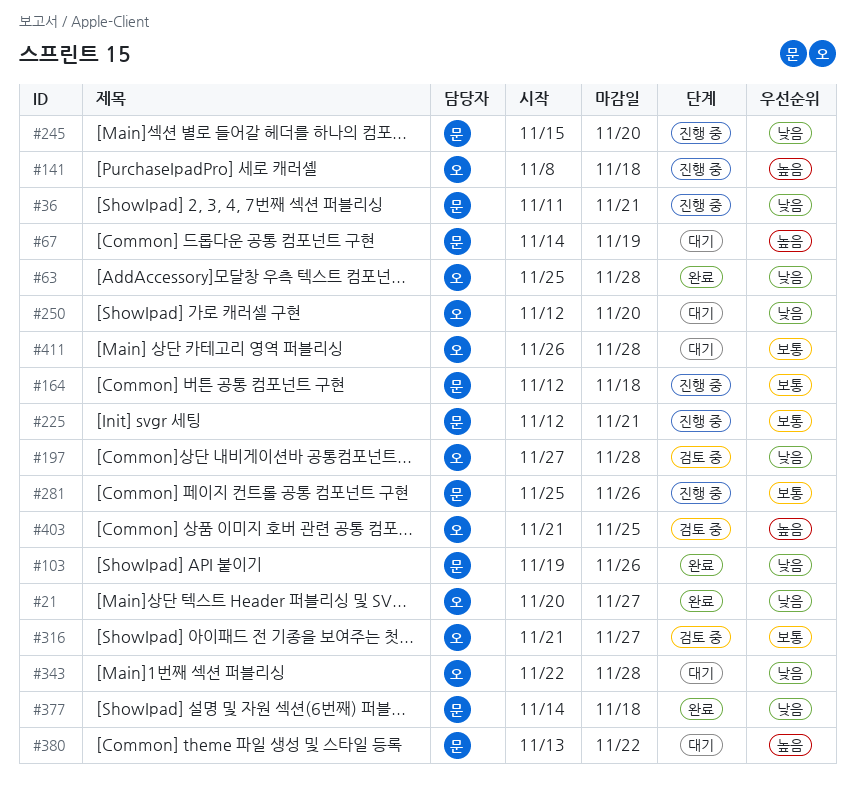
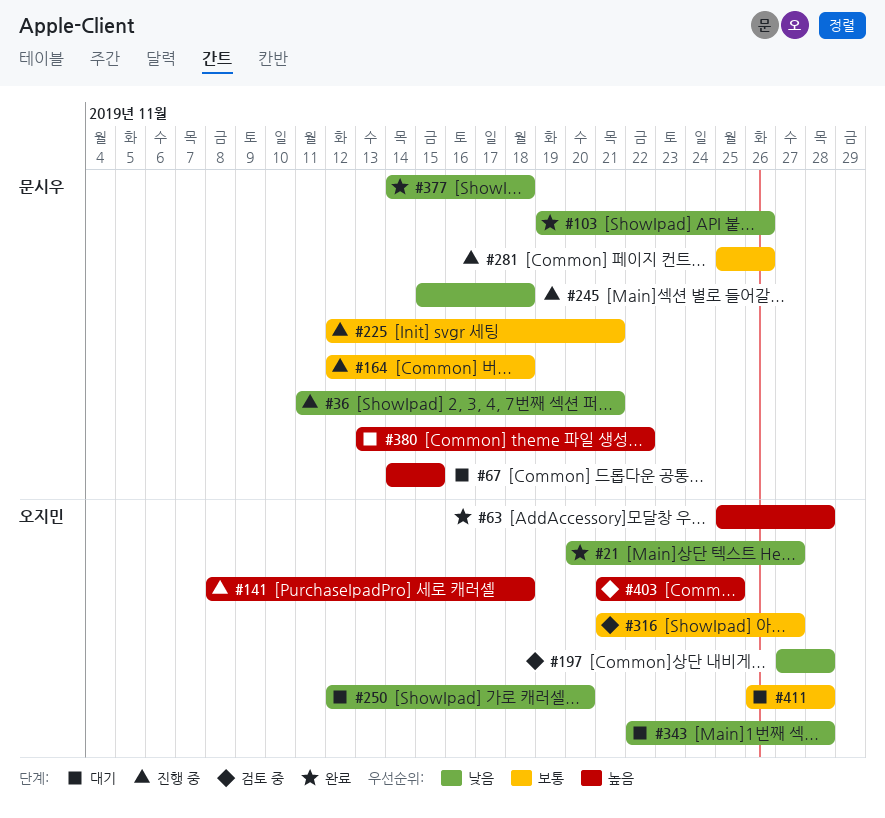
#63, priority: 낮음 -> 높음
#67, due: Nov 19 -> Nov 15
#245, due: Nov 20 -> Nov 18

